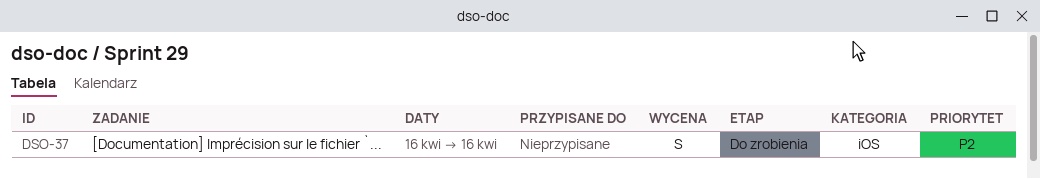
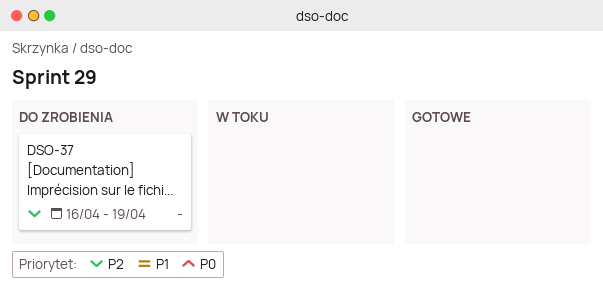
DSO-37, due: Apr 16 -> Apr 19

